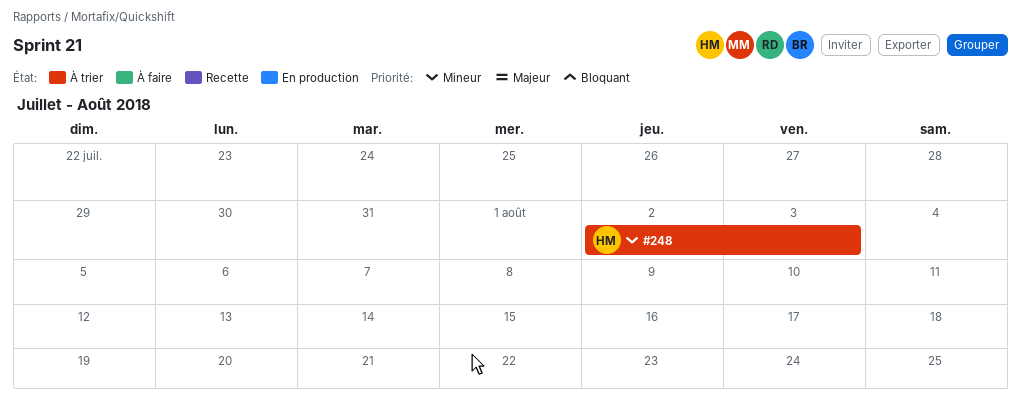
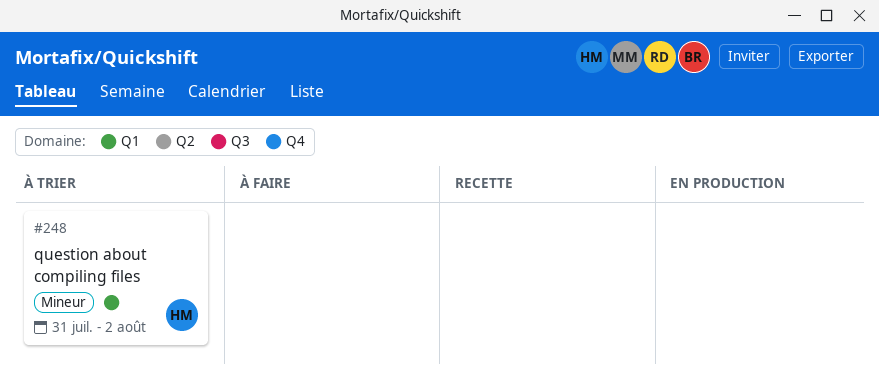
#248, start: Aug 2 -> Jul 31
#248, due: Aug 3 -> Aug 2

